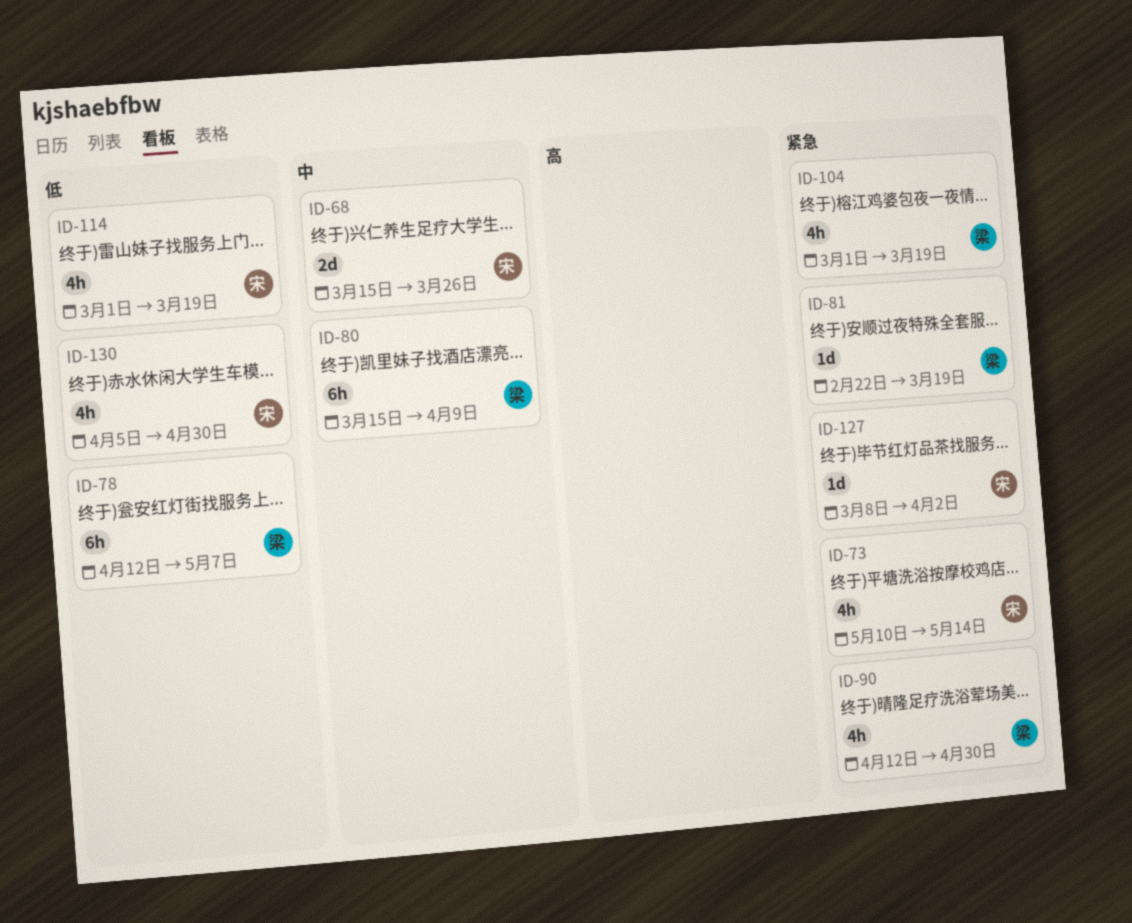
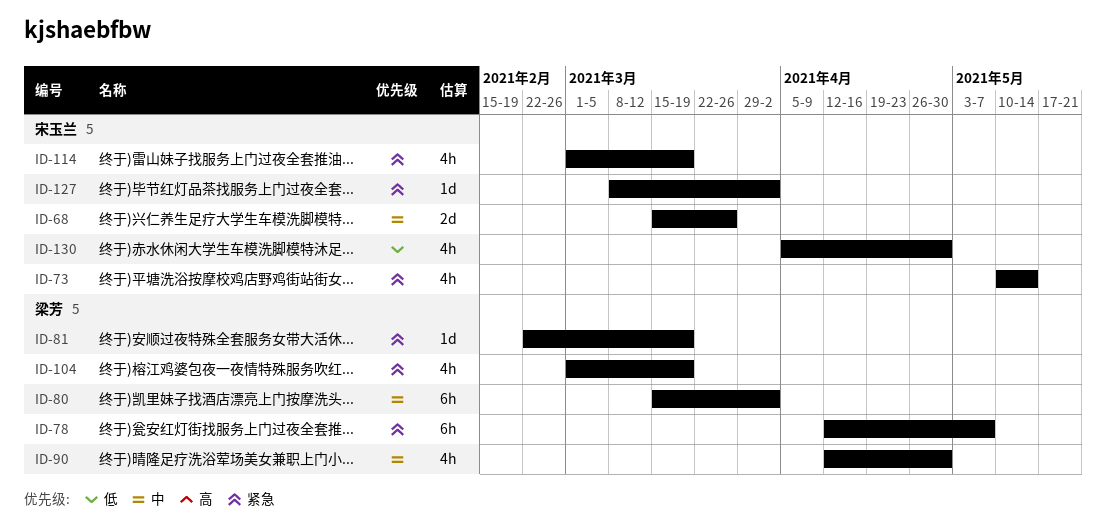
ID-78, priority: 低 -> 紧急
ID-80, due: Apr 9 -> Apr 2
ID-90, priority: 紧急 -> 中
ID-114, priority: 低 -> 紧急

